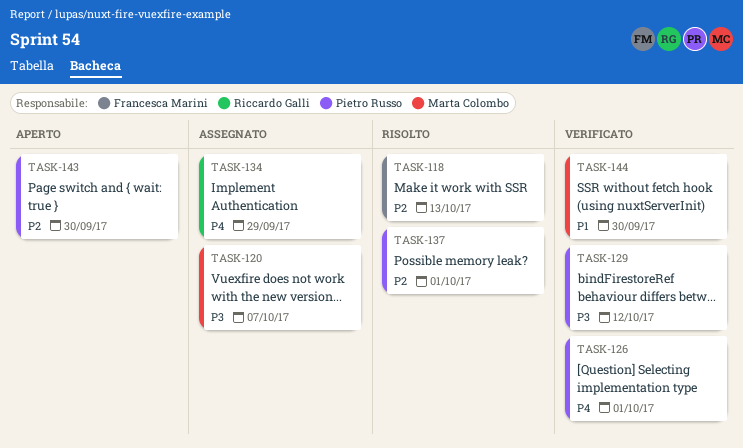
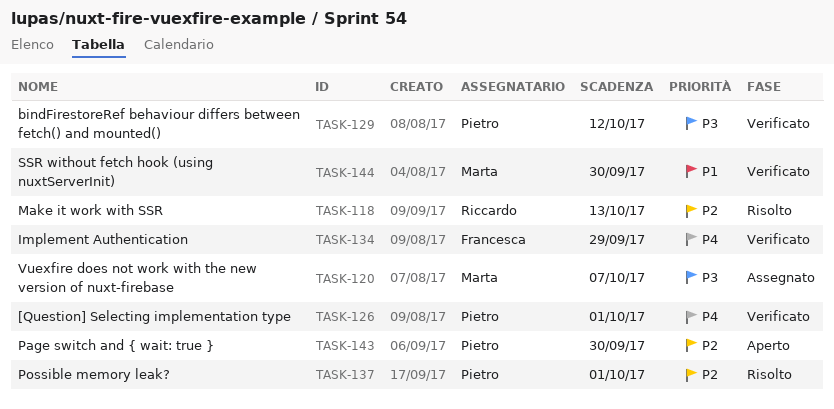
TASK-118, owner: Francesca Marini -> Riccardo Galli
TASK-134, status: Assegnato -> Verificato
TASK-134, owner: Riccardo Galli -> Francesca Marini

